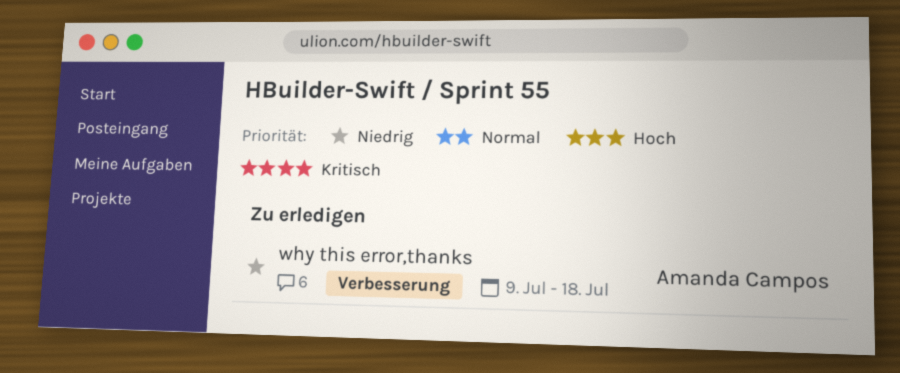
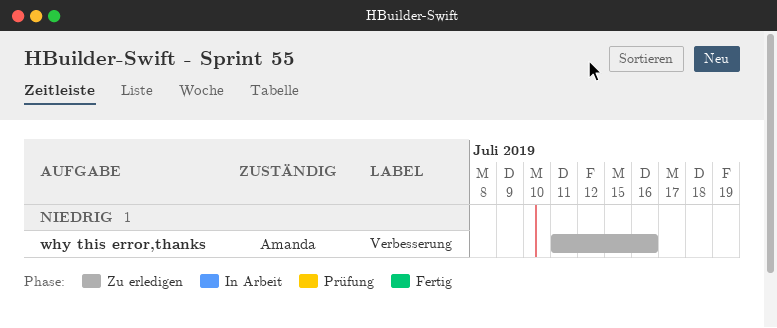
why this error,thanks, start: Jul 9 -> Jul 11
why this error,thanks, due: Jul 18 -> Jul 16

